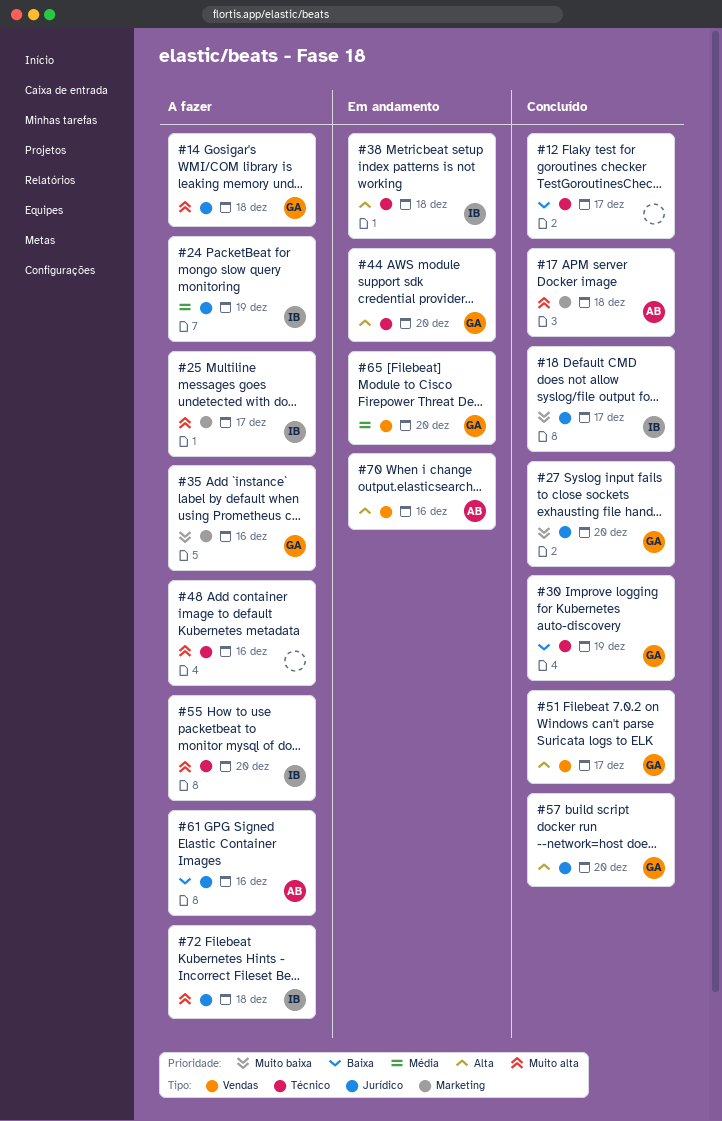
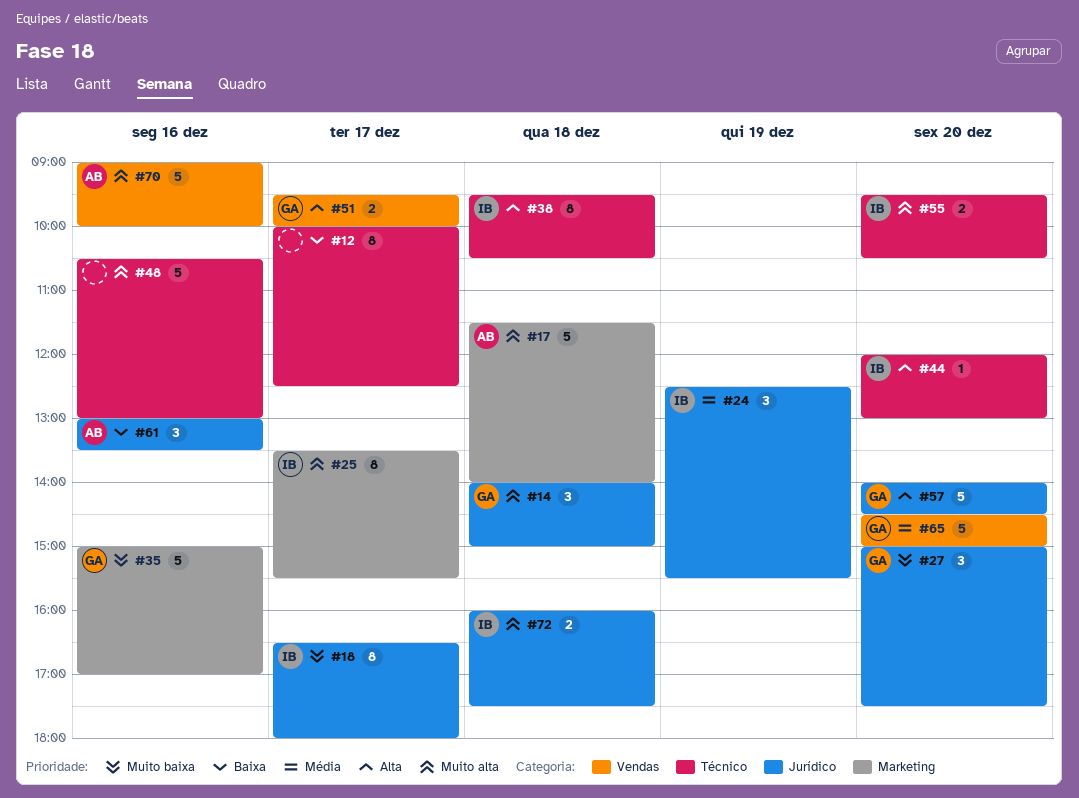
#30: present -> none
#44, owner: GA -> IB
#70, priority: Alta -> Muito alta

